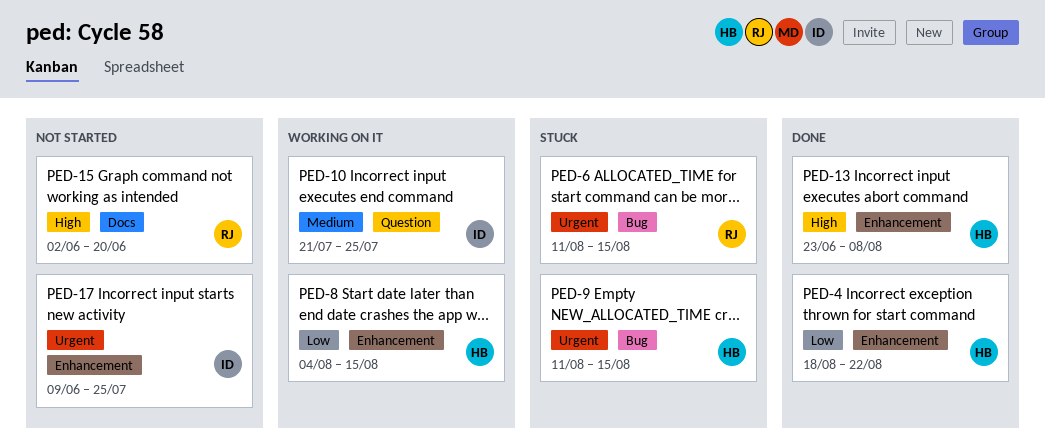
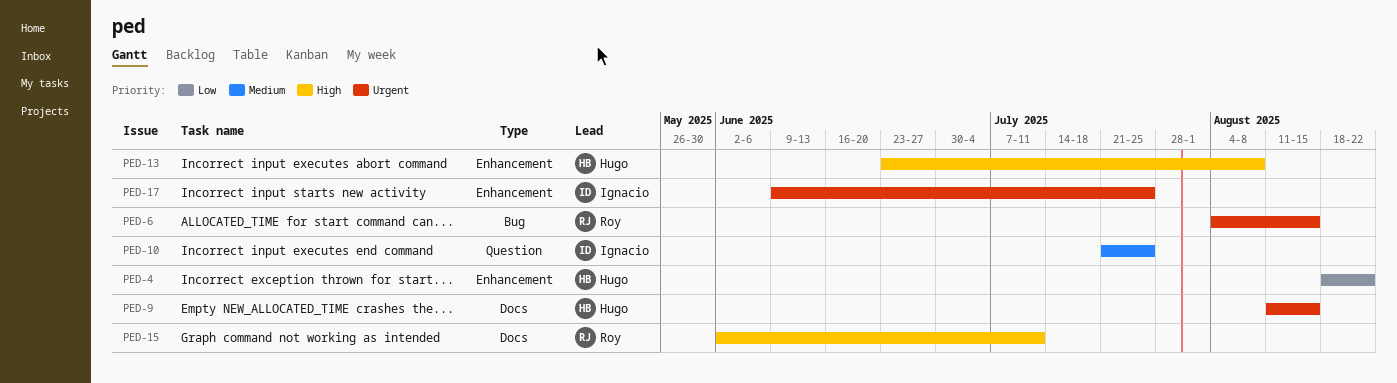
PED-6, start: Aug 11 -> Aug 4
PED-8: present -> none
PED-9, label: Bug -> Docs
PED-15, due: Jun 20 -> Jul 11

